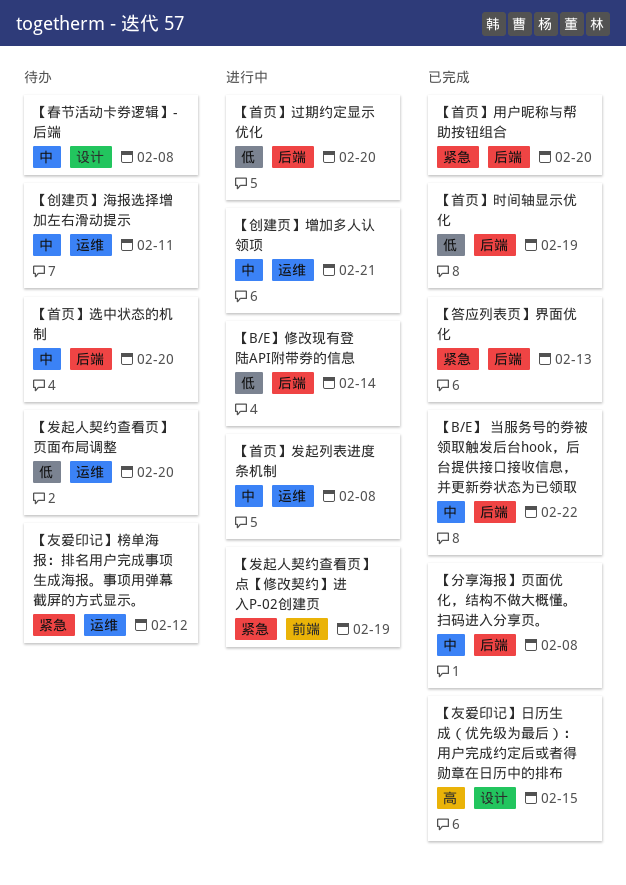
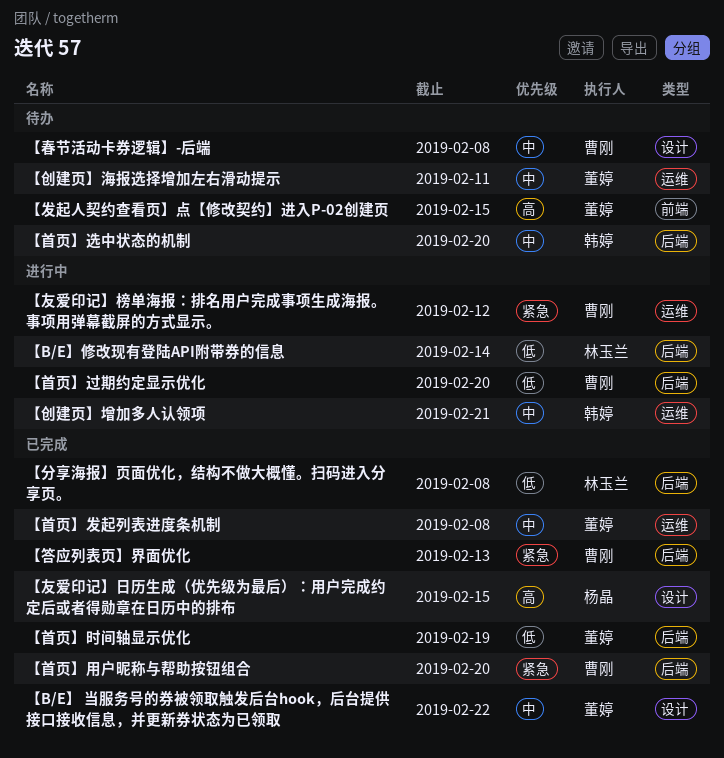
【B/E】 当服务号的券被领取触发后台hook，后台提供接口接收信息，并更新券状态为已领取, label: 后端 -> 设计
【分享海报】页面优化，结构不做大概懂。扫码进入分享页。, priority: 中 -> 低
【友爱印记】榜单海报：排名用户完成事项生成海报。事项用弹幕截屏的方式显示。, status: 待办 -> 进行中
【发起人契约查看页】点【修改契约】进入P-02创建页, status: 进行中 -> 待办
【发起人契约查看页】点【修改契约】进入P-02创建页, priority: 紧急 -> 高
【发起人契约查看页】点【修改契约】进入P-02创建页, due: Feb 19 -> Feb 15
【发起人契约查看页】页面布局调整: present -> none
【首页】发起列表进度条机制, status: 进行中 -> 已完成

